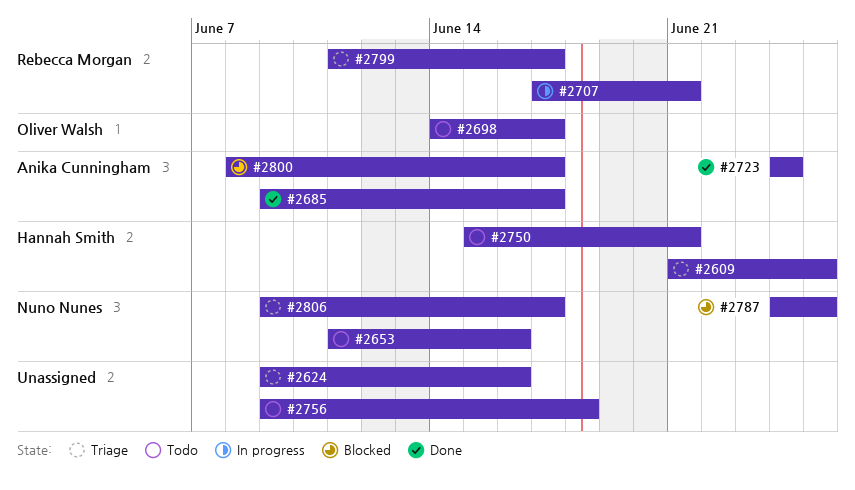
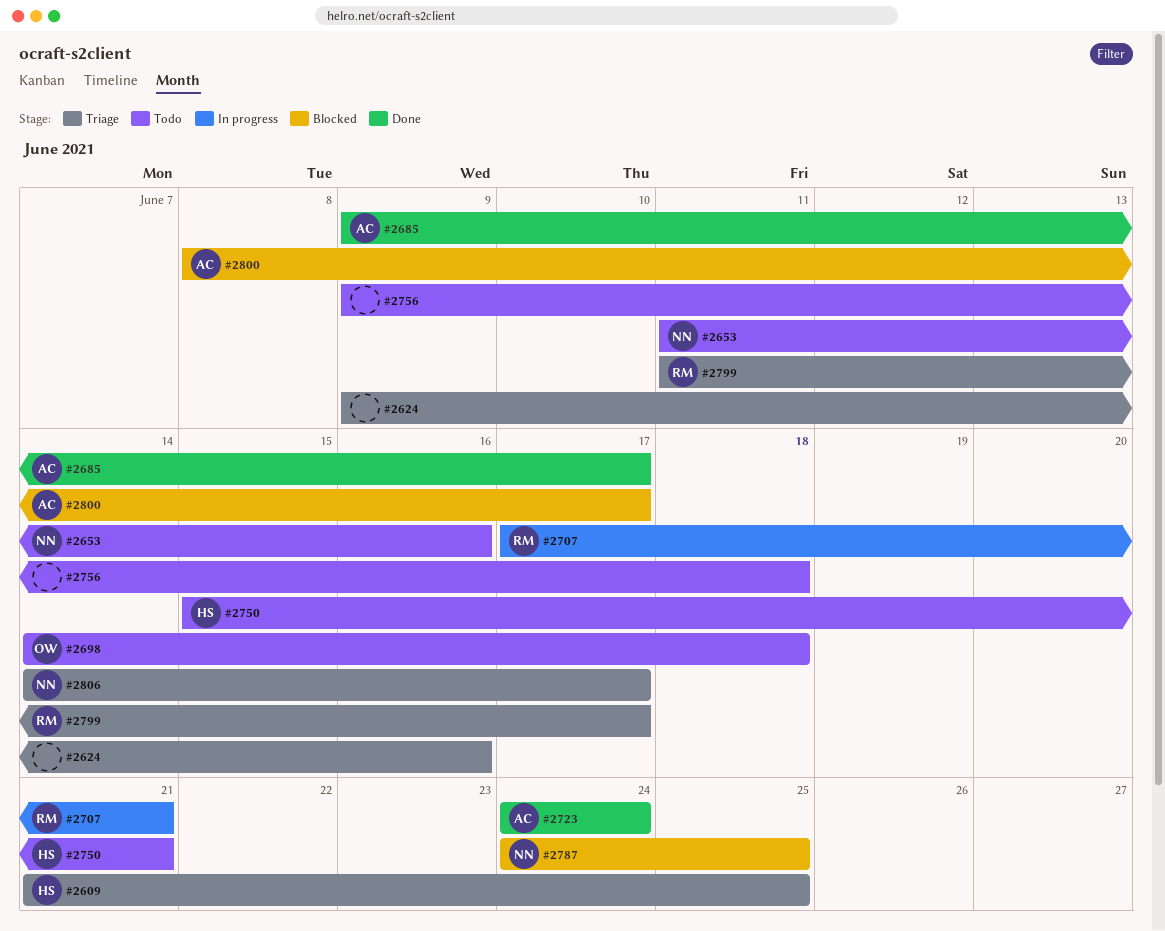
#2698, due: Jun 17 -> Jun 18
#2806, start: Jun 9 -> Jun 14

